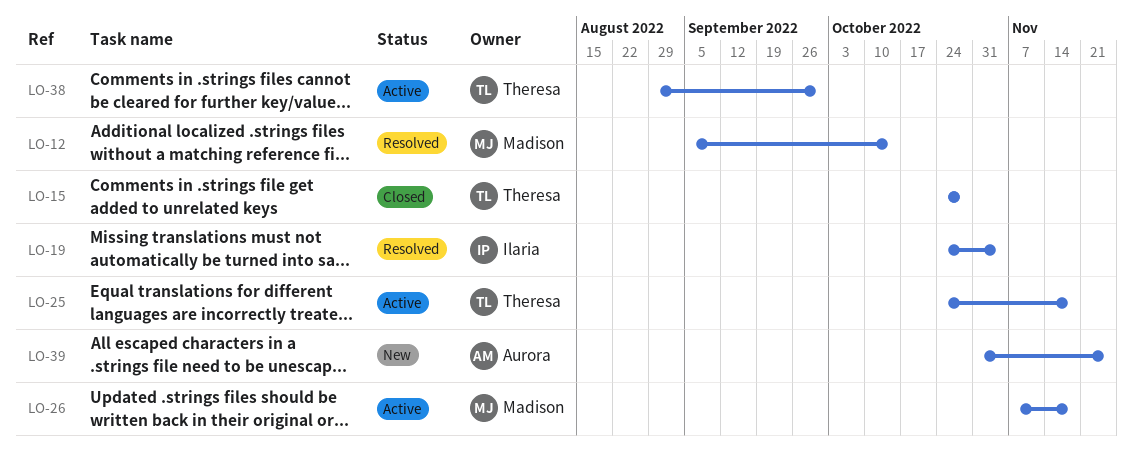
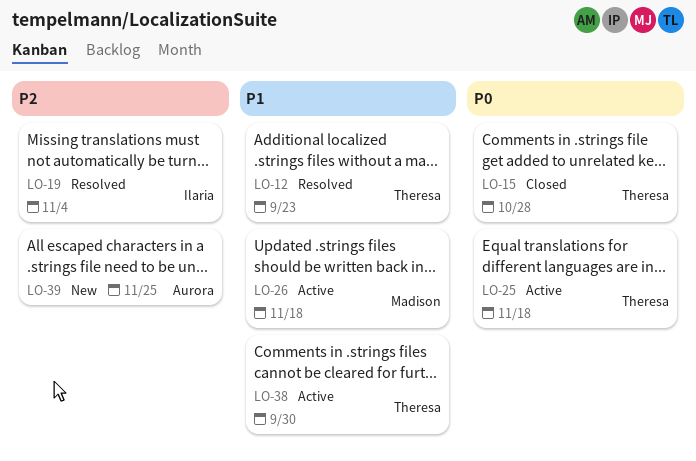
LO-12, owner: Madison -> Theresa
LO-12, due: Oct 14 -> Sep 23

